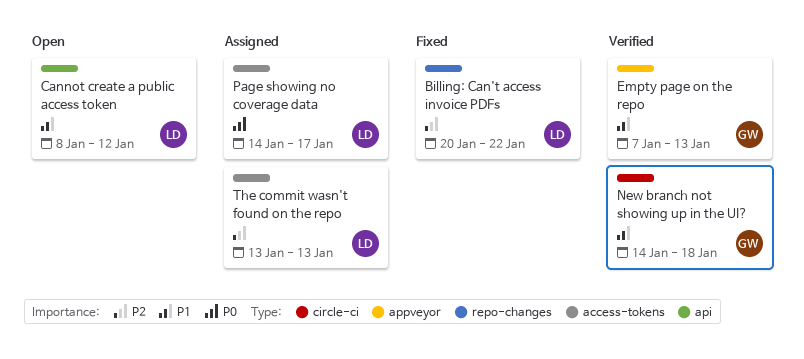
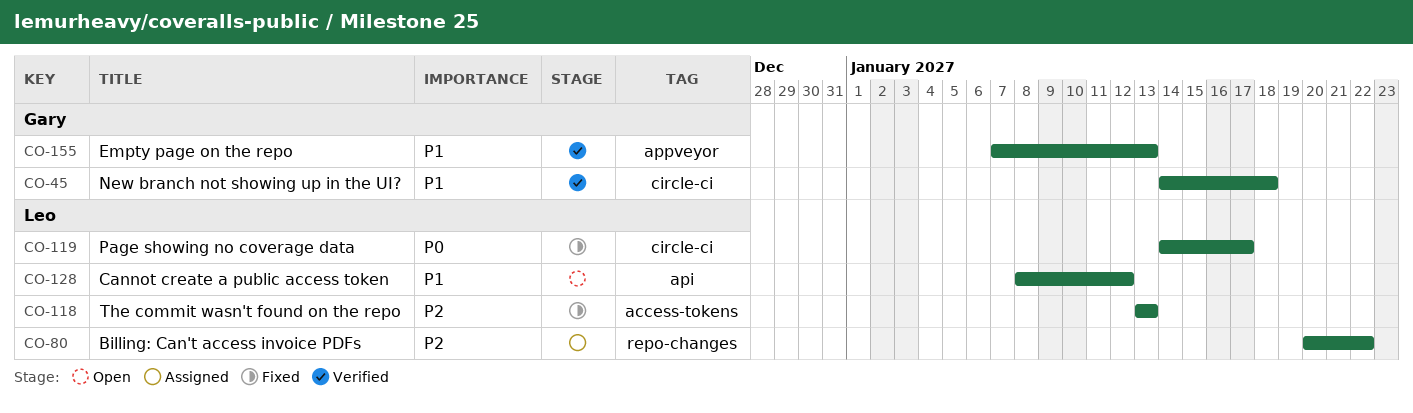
Billing: Can't access invoice PDFs, status: Fixed -> Assigned
Page showing no coverage data, status: Assigned -> Fixed
Page showing no coverage data, label: access-tokens -> circle-ci
The commit wasn't found on the repo, status: Assigned -> Fixed

